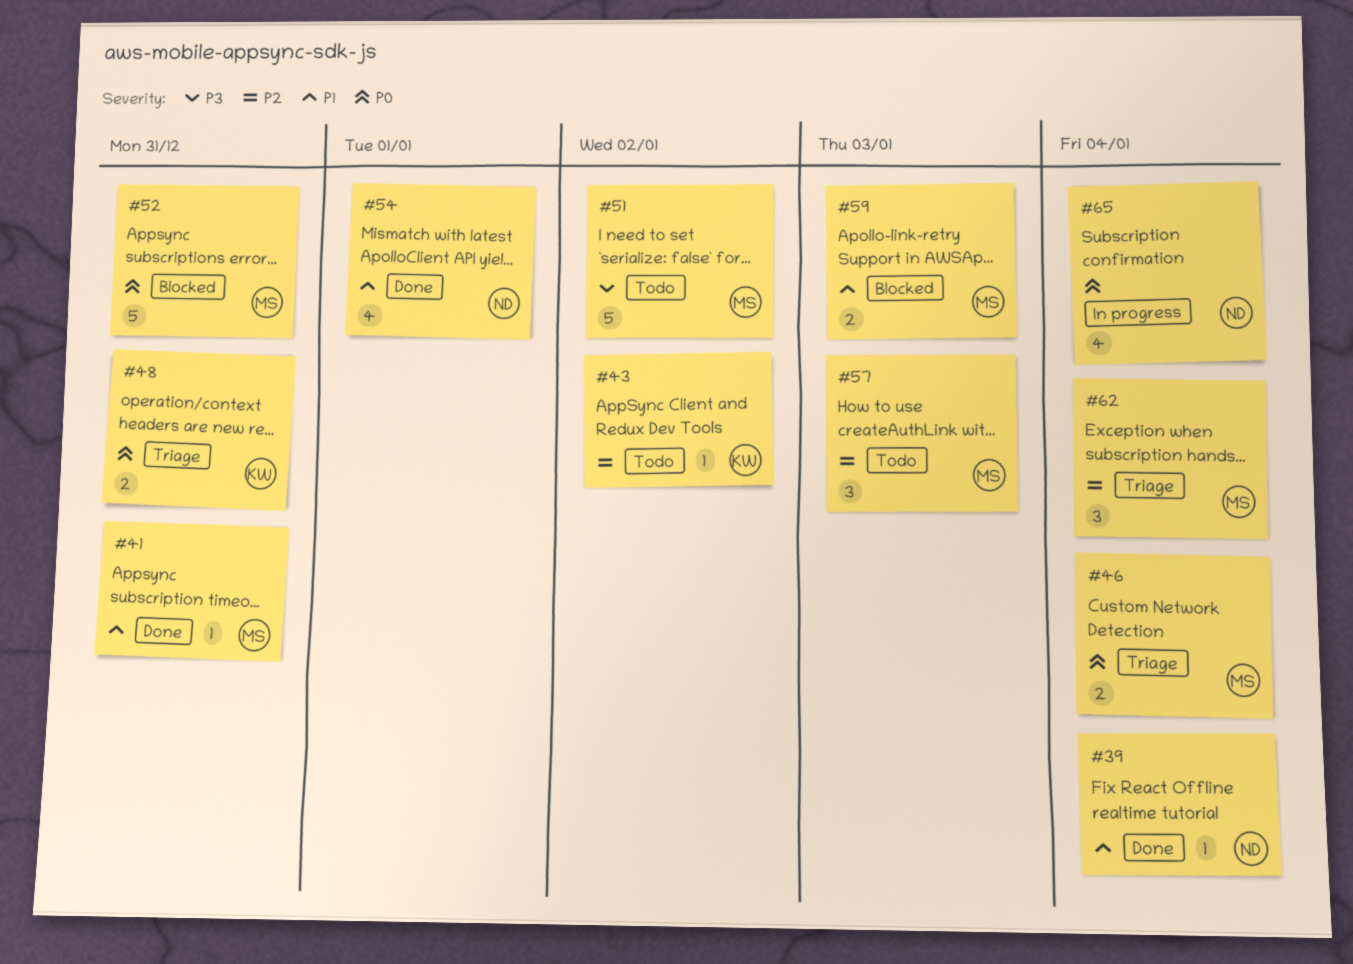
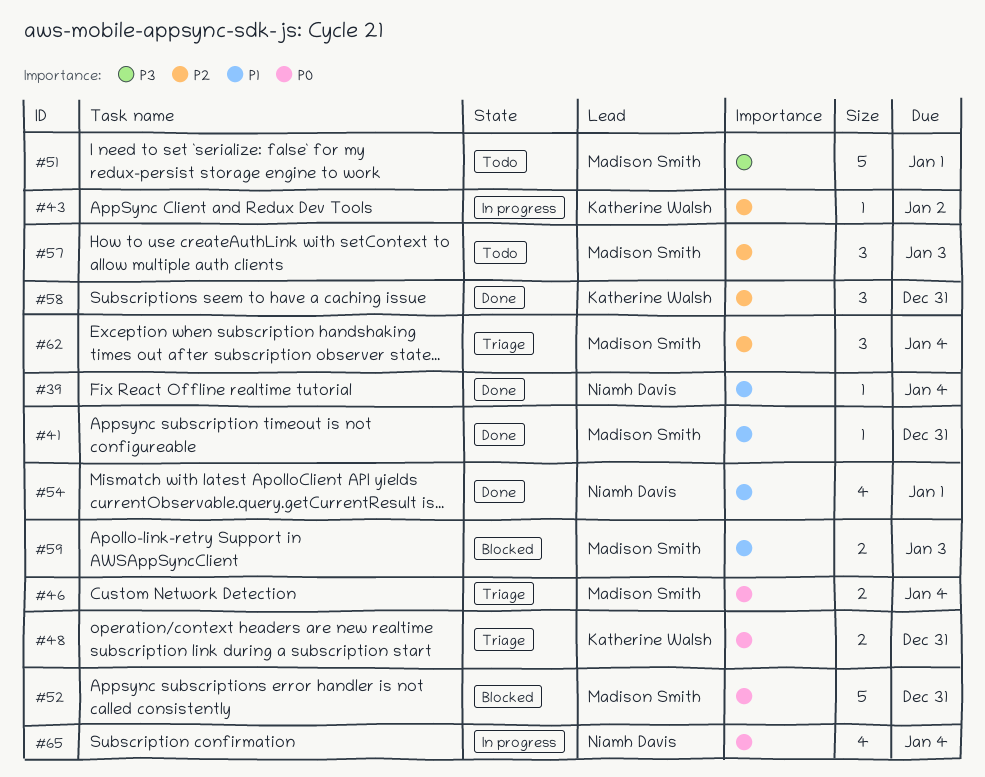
#43, status: Todo -> In progress
#51, due: Jan 2 -> Jan 1
#58: none -> present

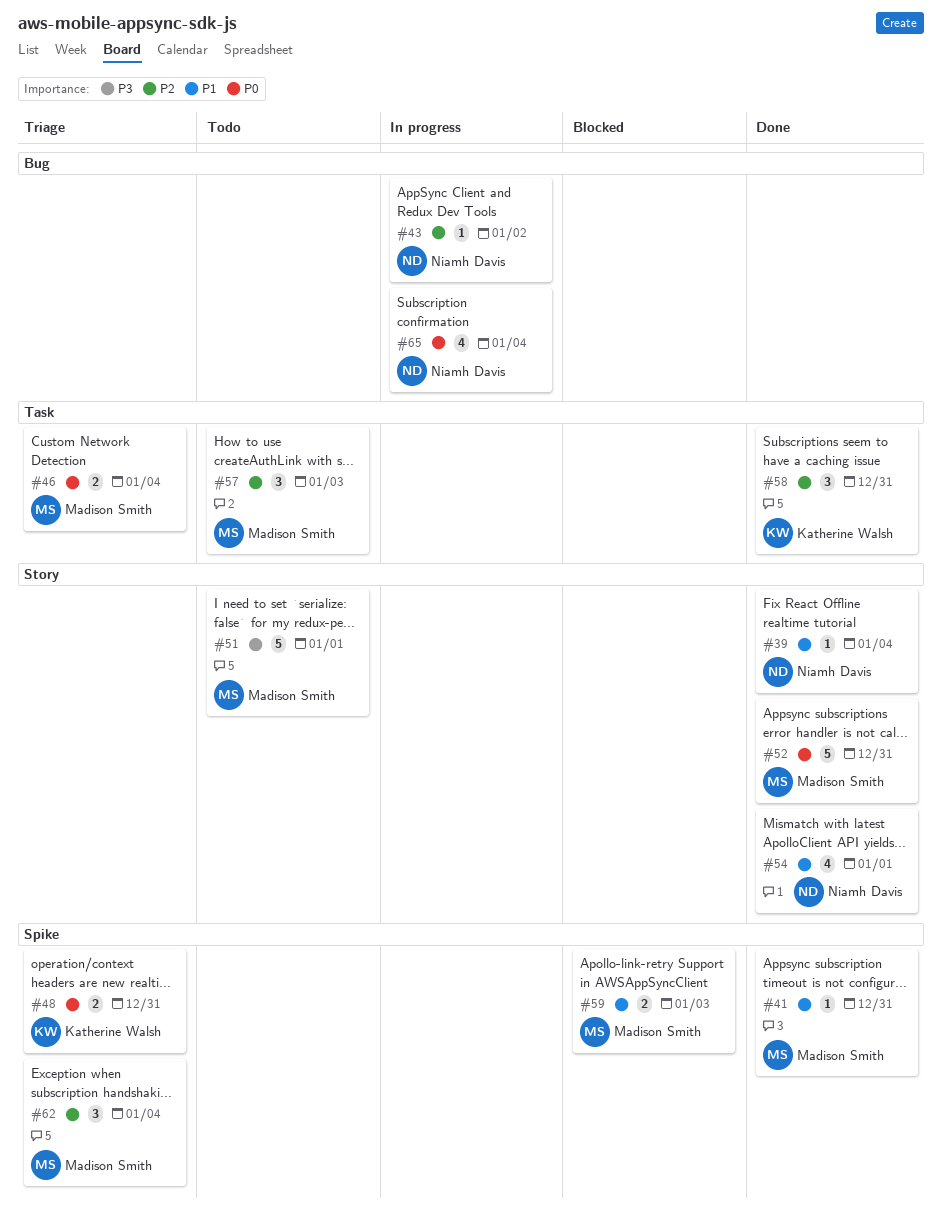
#43, owner: Katherine Walsh -> Niamh Davis
#52, status: Blocked -> Done

